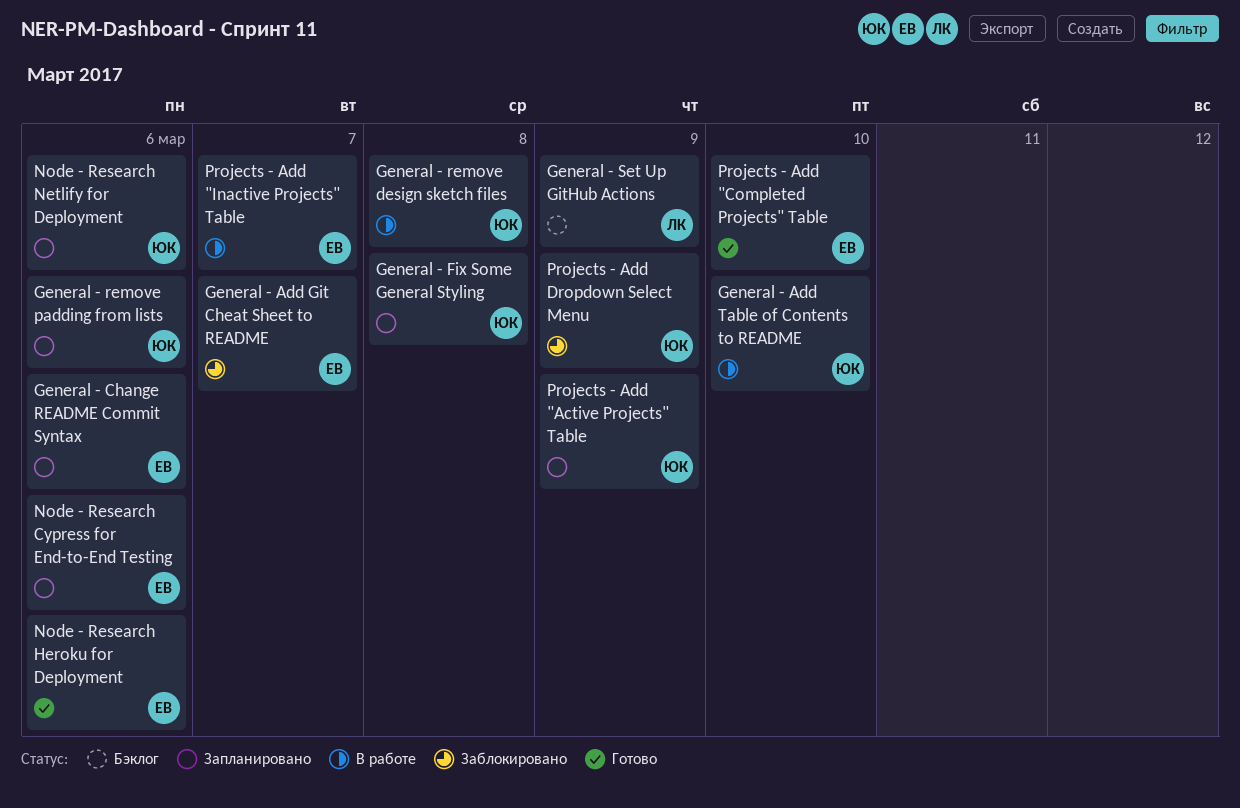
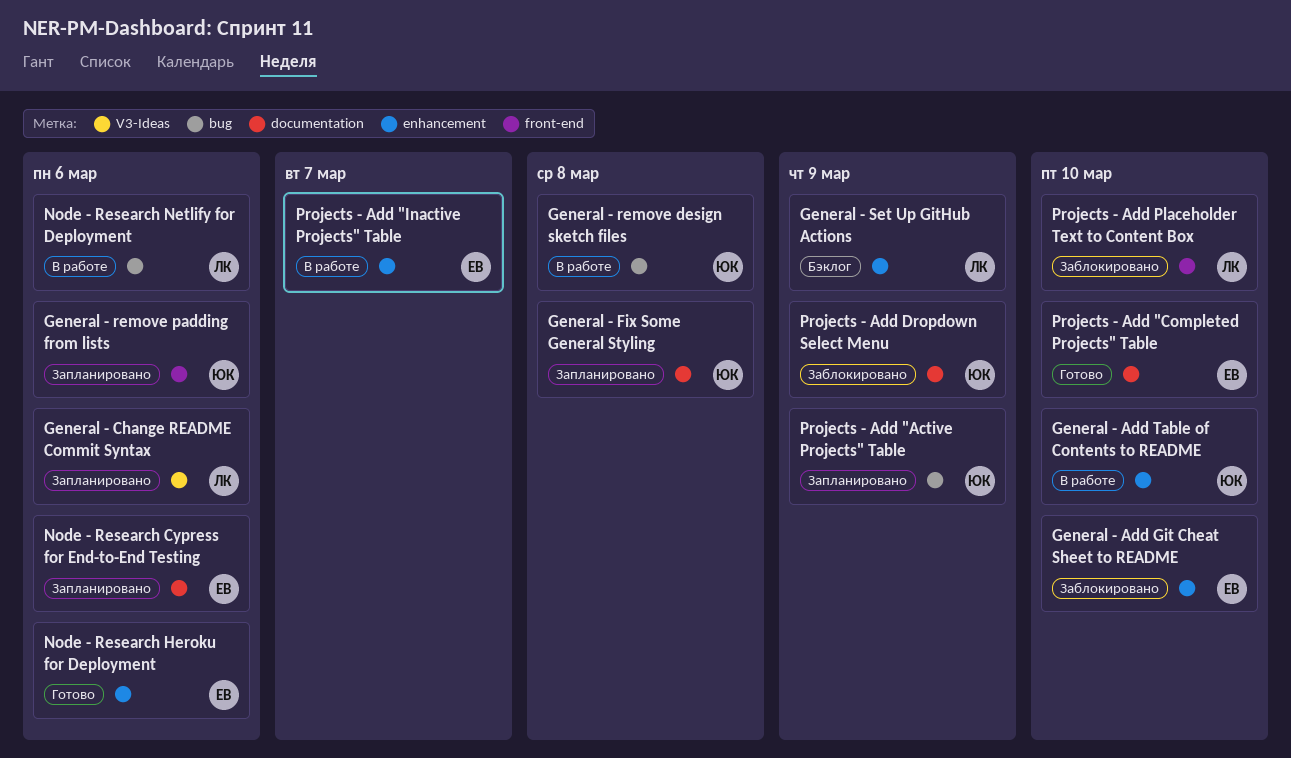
General - Add Git Cheat Sheet to README, due: Mar 7 -> Mar 10
General - Change README Commit Syntax, owner: ЕВ -> ЛК
Node - Research Netlify for Deployment, status: Запланировано -> В работе
Node - Research Netlify for Deployment, owner: ЮК -> ЛК
Projects - Add Placeholder Text to Content Box: none -> present

